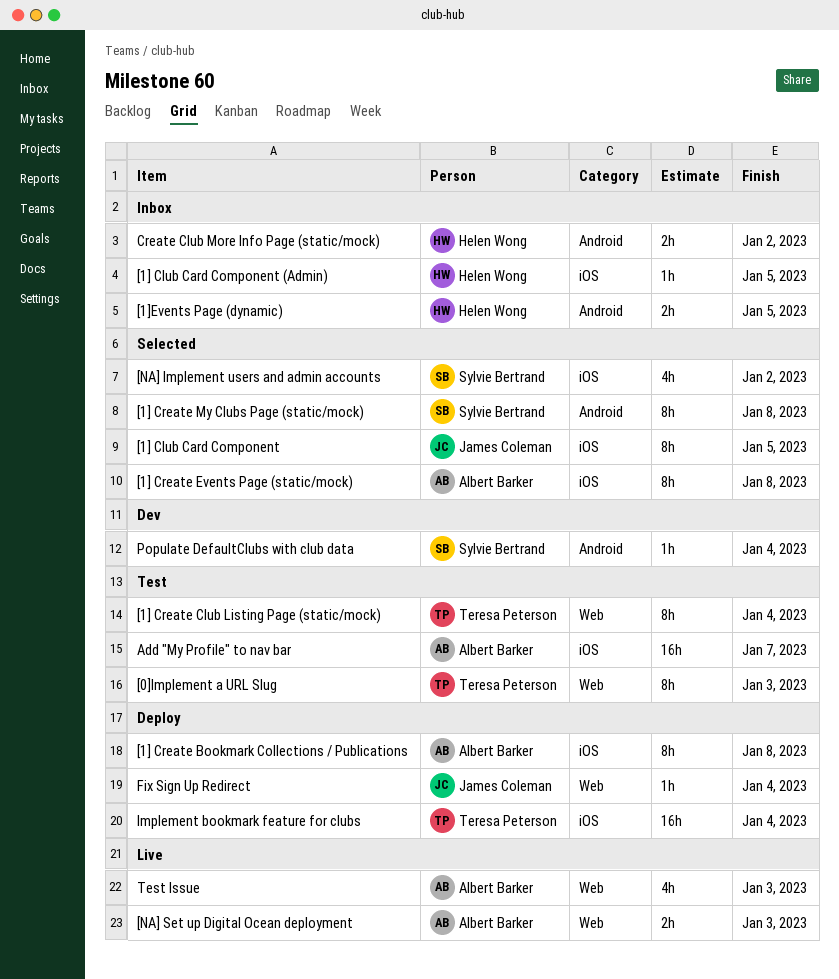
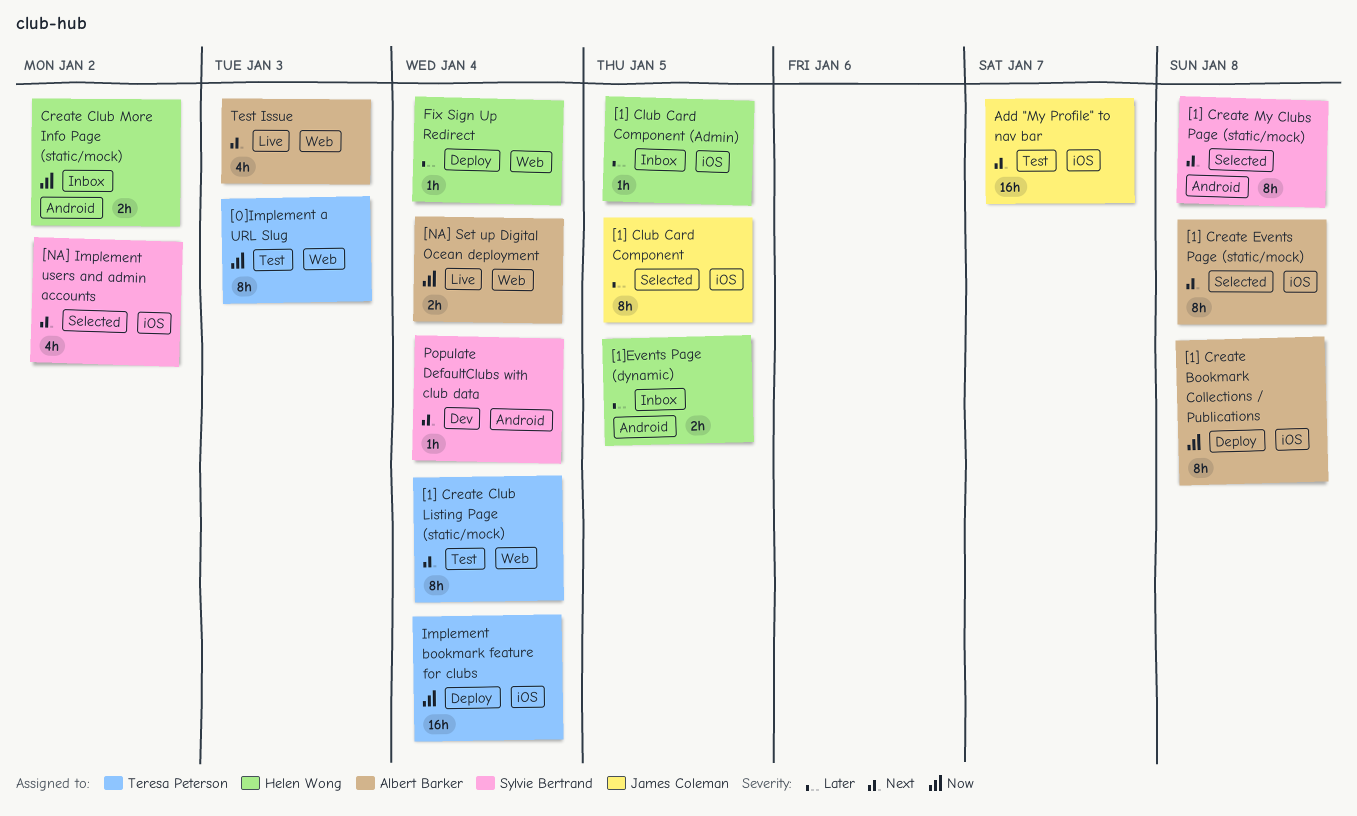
[NA] Set up Digital Ocean deployment, due: Jan 3 -> Jan 4
Add "My Profile" to nav bar, owner: Albert Barker -> James Coleman
Fix Sign Up Redirect, owner: James Coleman -> Helen Wong

